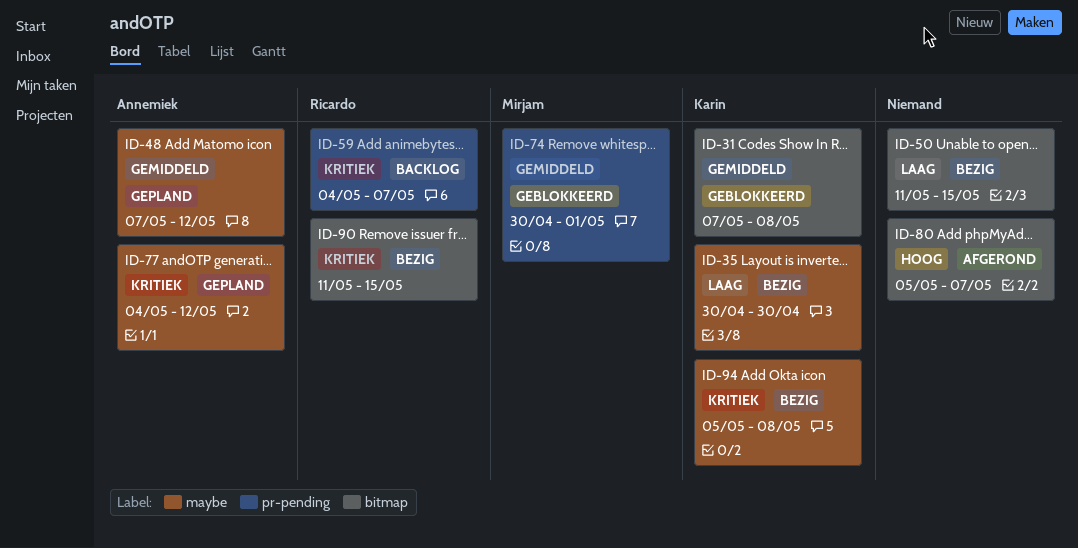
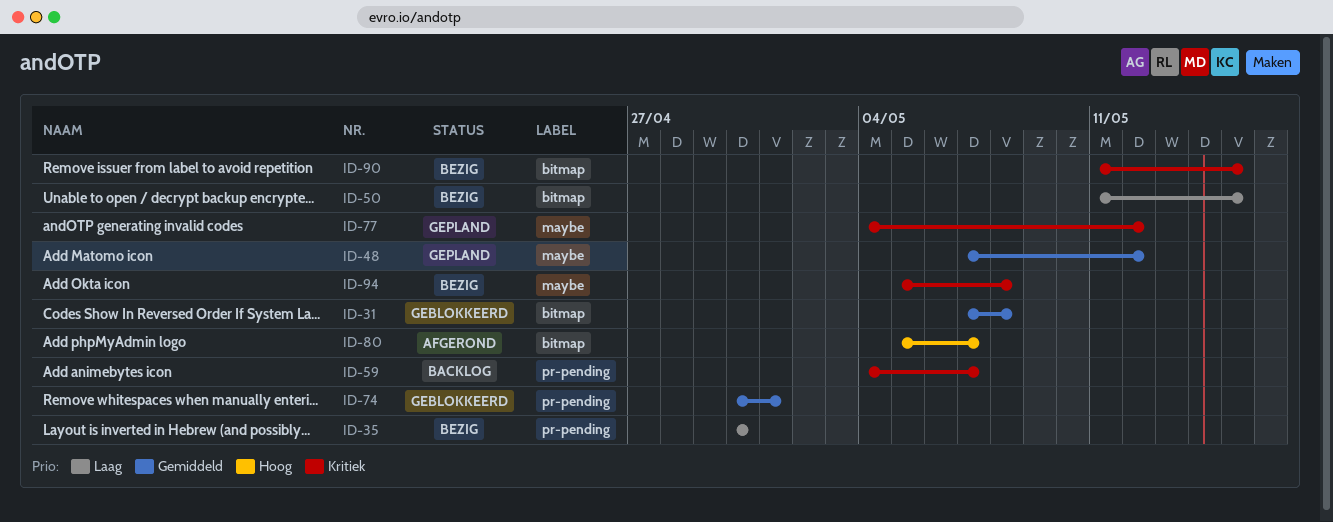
ID-35, label: maybe -> pr-pending

